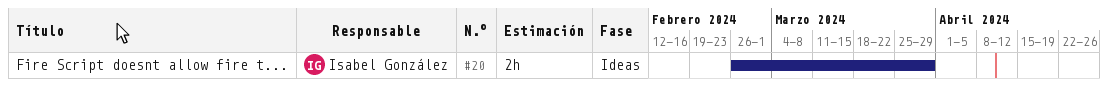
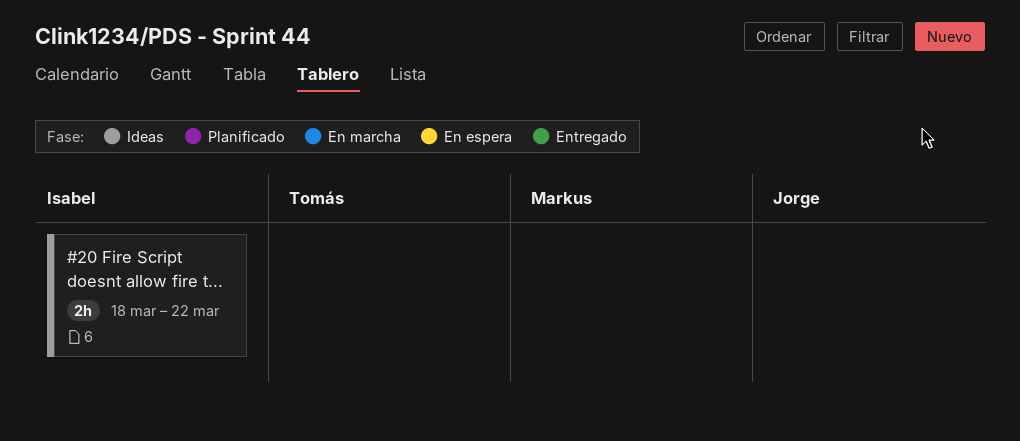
#20, start: Feb 26 -> Mar 18
#20, due: Mar 29 -> Mar 22

